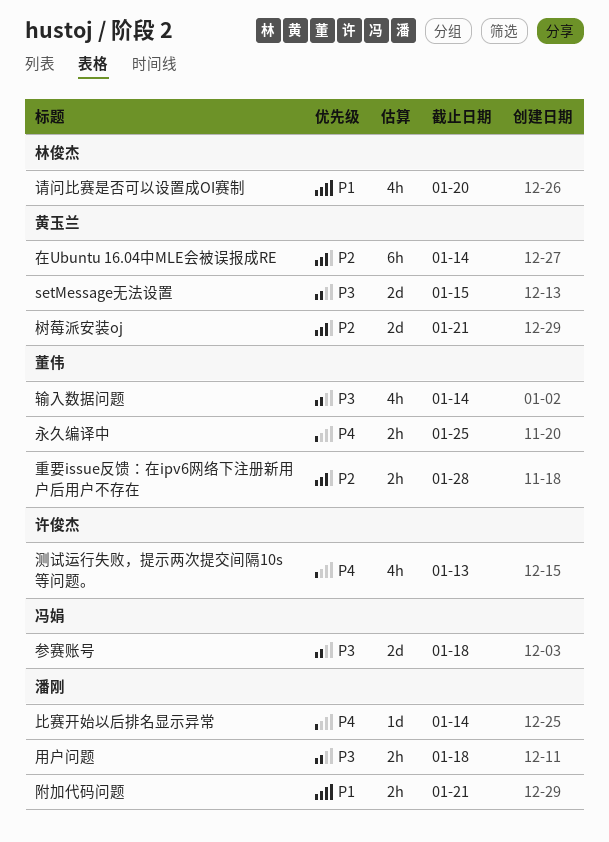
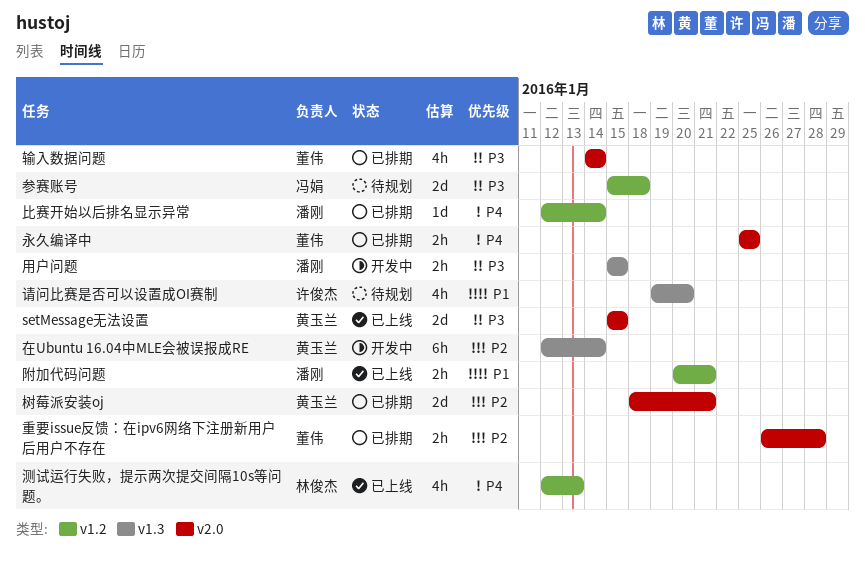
测试运行失败，提示两次提交间隔10s等问题。, owner: 许俊杰 -> 林俊杰
用户问题, due: Jan 18 -> Jan 15
请问比赛是否可以设置成OI赛制, owner: 林俊杰 -> 许俊杰

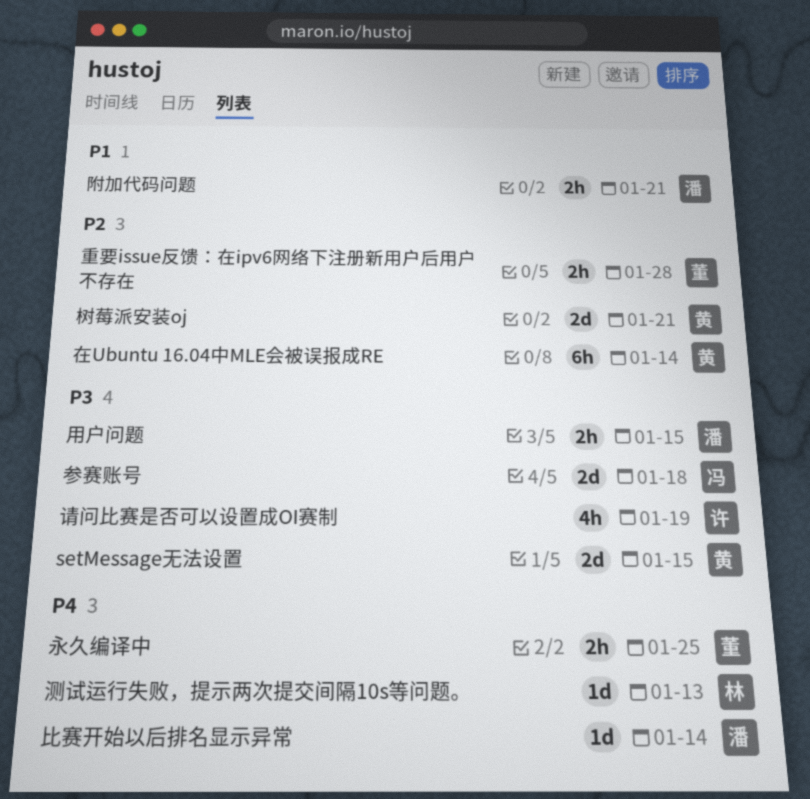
测试运行失败，提示两次提交间隔10s等问题。, estimate: 4h -> 1d
请问比赛是否可以设置成OI赛制, priority: P1 -> P3
请问比赛是否可以设置成OI赛制, due: Jan 20 -> Jan 19
输入数据问题: present -> none

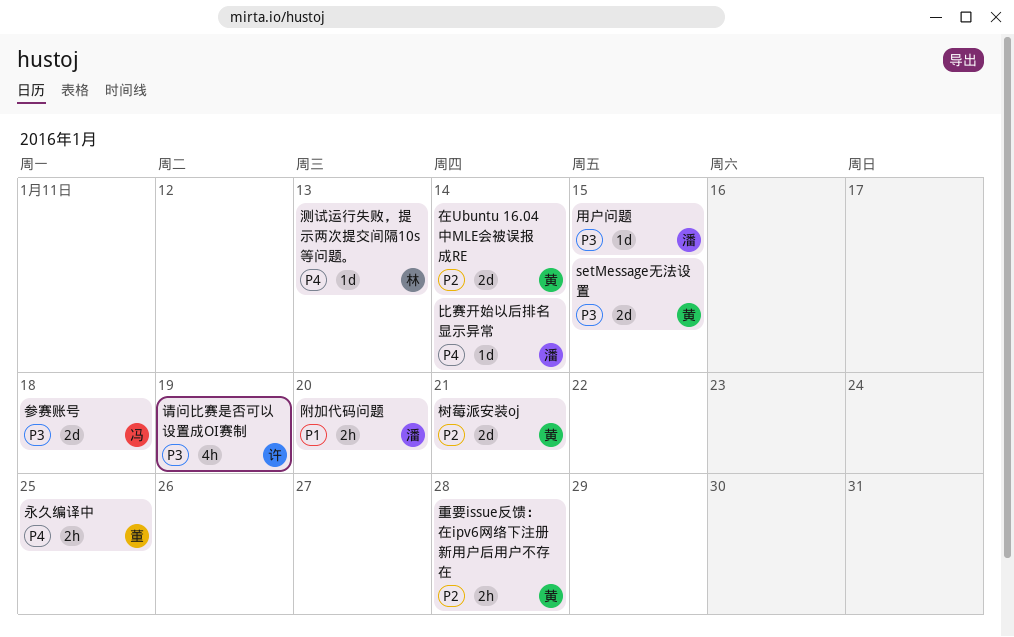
在Ubuntu 16.04中MLE会被误报成RE, estimate: 6h -> 2d
用户问题, estimate: 2h -> 1d
重要issue反馈：在ipv6网络下注册新用户后用户不存在, owner: 董 -> 黄
附加代码问题, due: Jan 21 -> Jan 20

